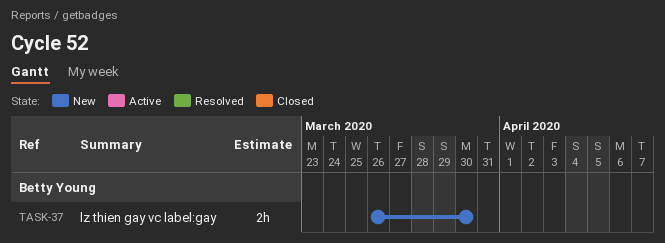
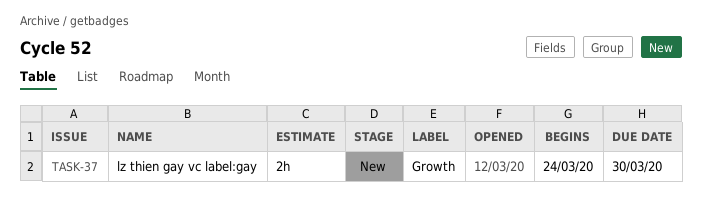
TASK-37, start: Mar 26 -> Mar 24

